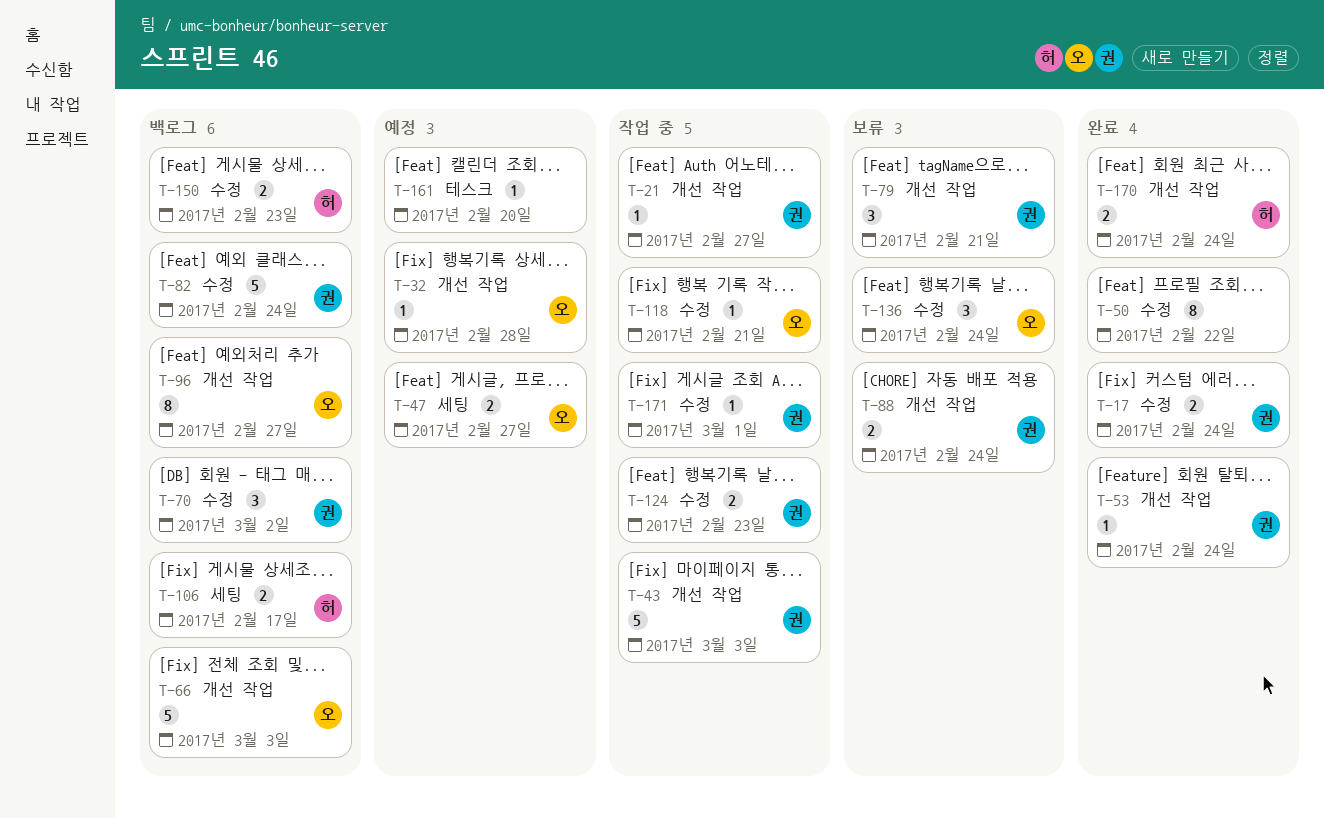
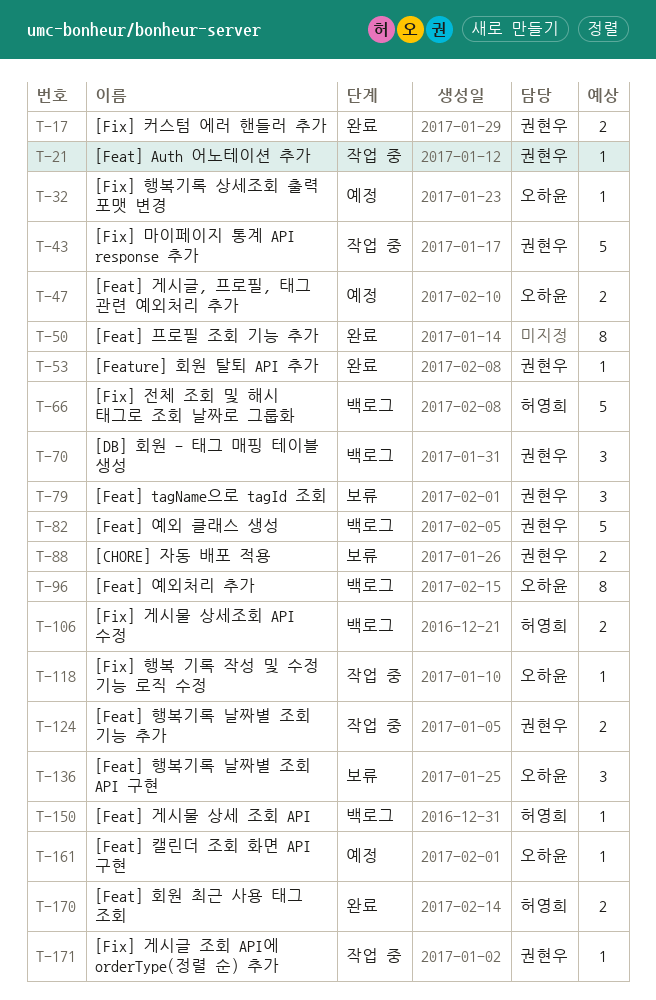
T-66, owner: 오하윤 -> 허영희
T-150, estimate: 2 -> 1
T-161, owner: none -> 오하윤

